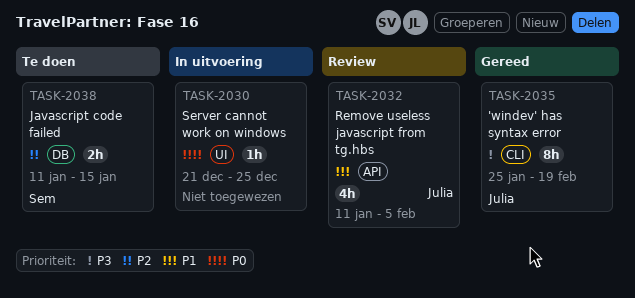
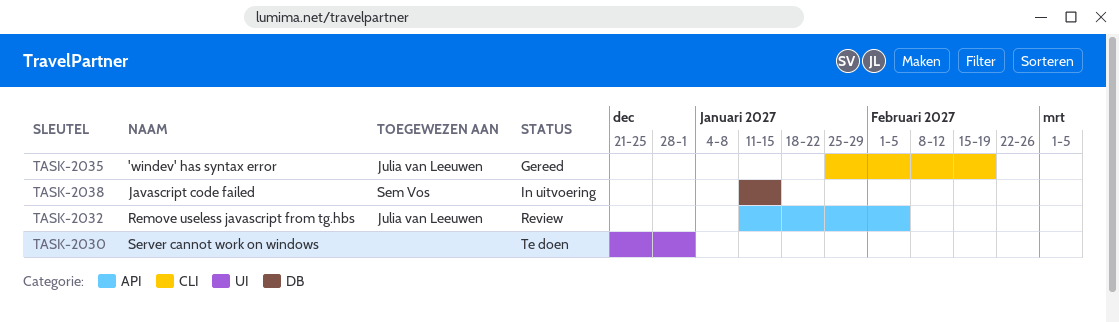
TASK-2030, status: In uitvoering -> Te doen
TASK-2030, due: Dec 25 -> Jan 1
TASK-2038, status: Te doen -> In uitvoering

